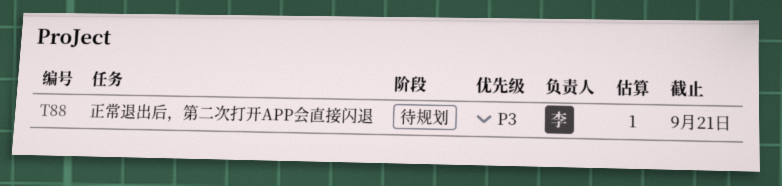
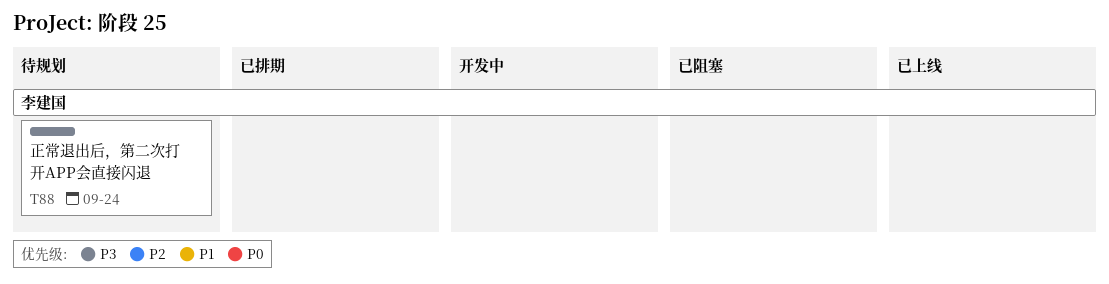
T88, due: Sep 21 -> Sep 24

